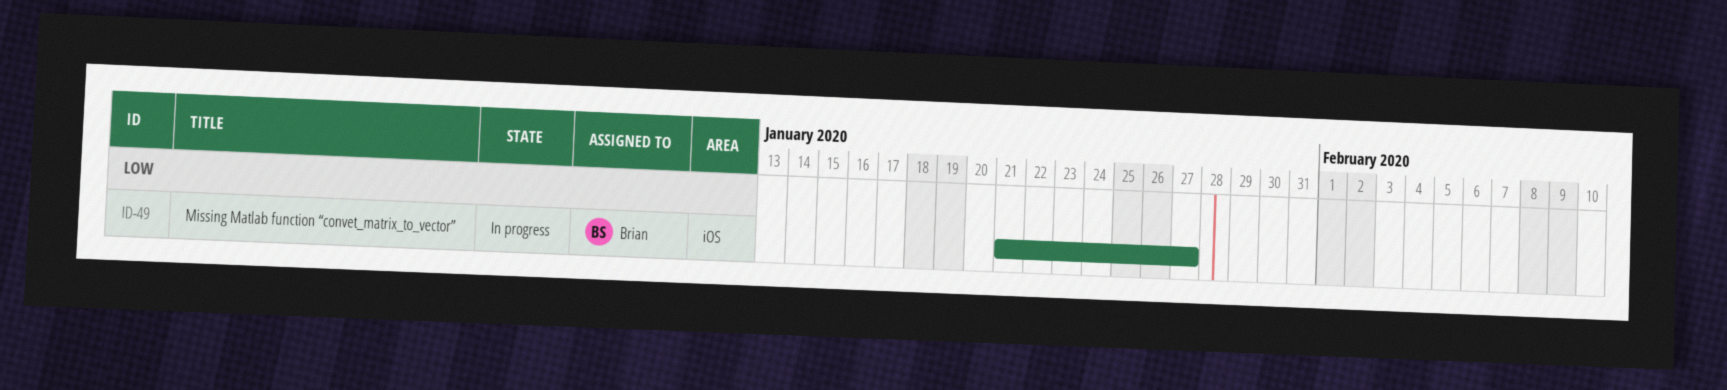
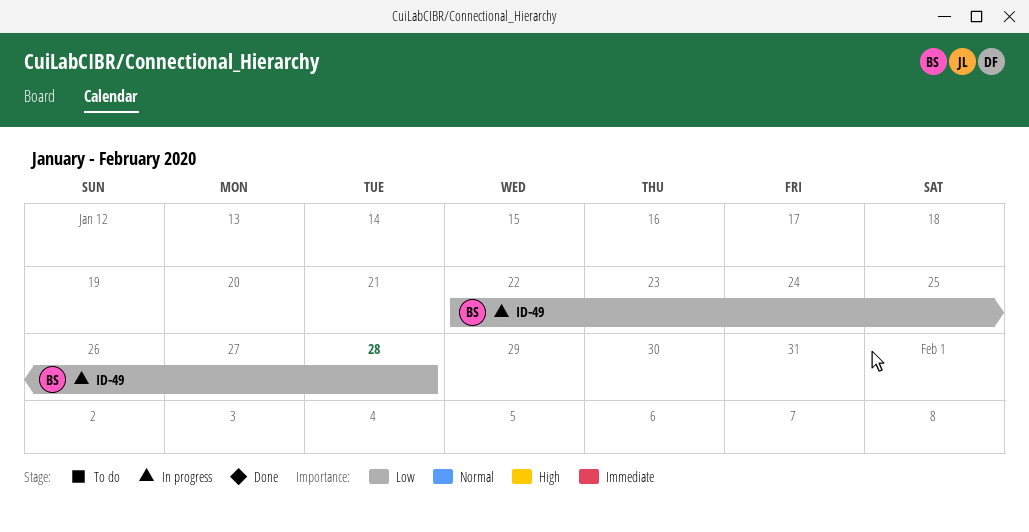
ID-49, start: Jan 21 -> Jan 22
ID-49, due: Jan 27 -> Jan 28

